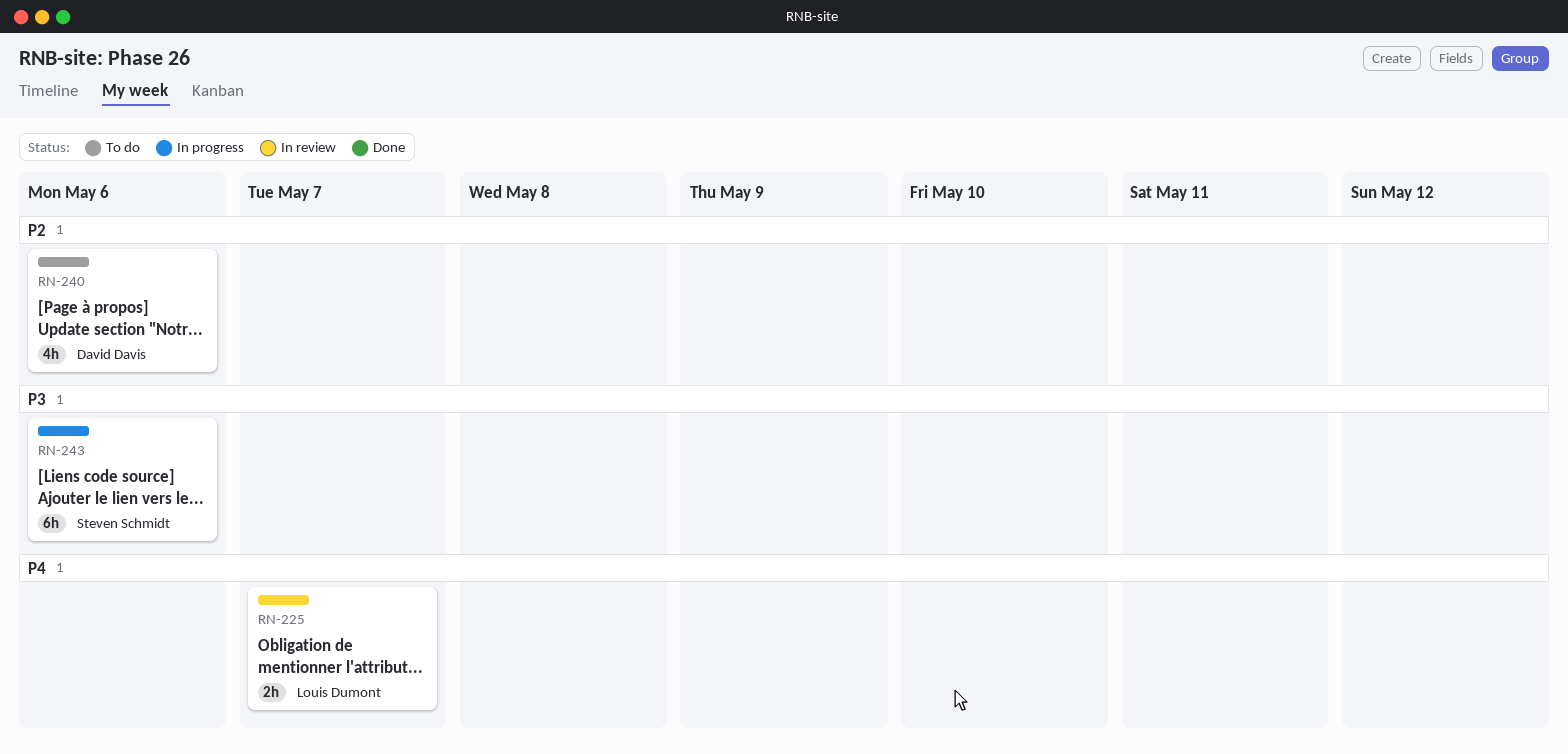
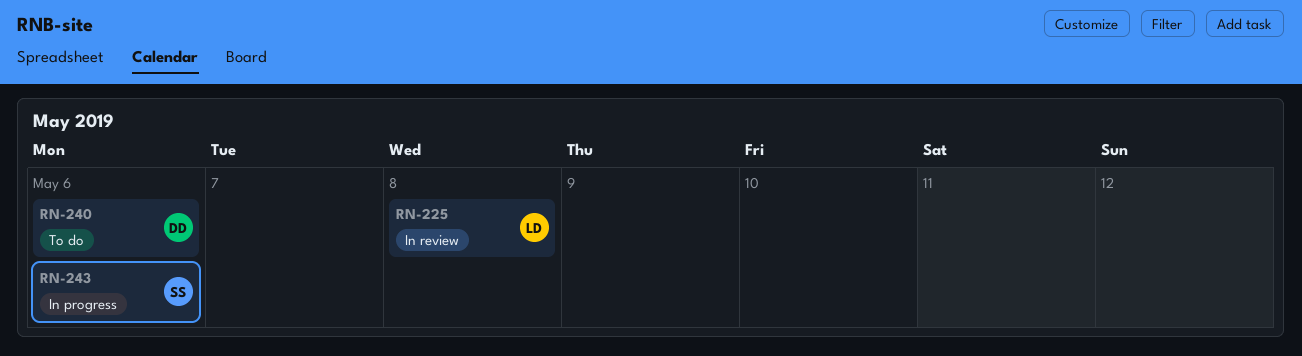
RN-225, due: May 7 -> May 8

